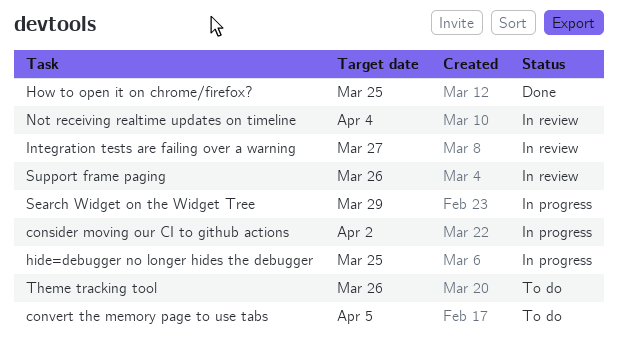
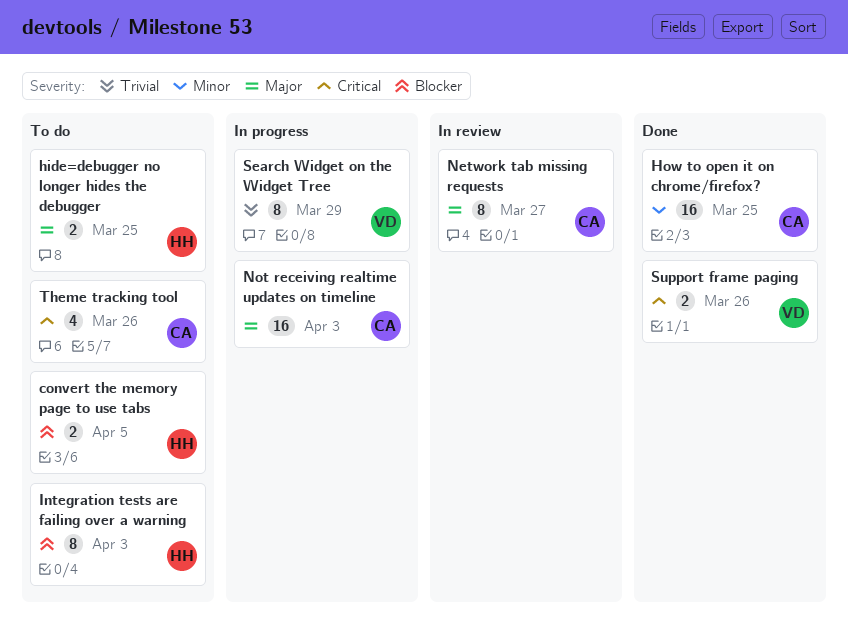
consider moving our CI to github actions: present -> none
hide=debugger no longer hides the debugger, status: In progress -> To do
Integration tests are failing over a warning, status: In review -> To do
Integration tests are failing over a warning, due: Mar 27 -> Apr 3
Network tab missing requests: none -> present
Not receiving realtime updates on timeline, status: In review -> In progress
Not receiving realtime updates on timeline, due: Apr 4 -> Apr 3
Support frame paging, status: In review -> Done

